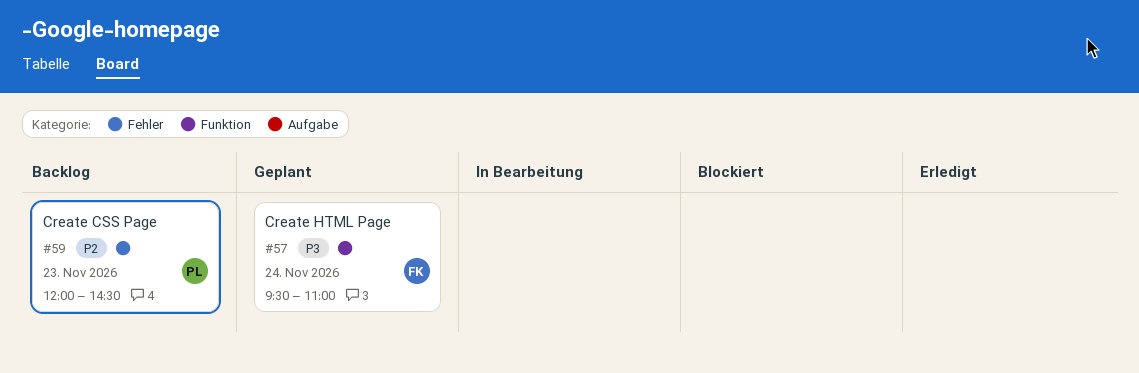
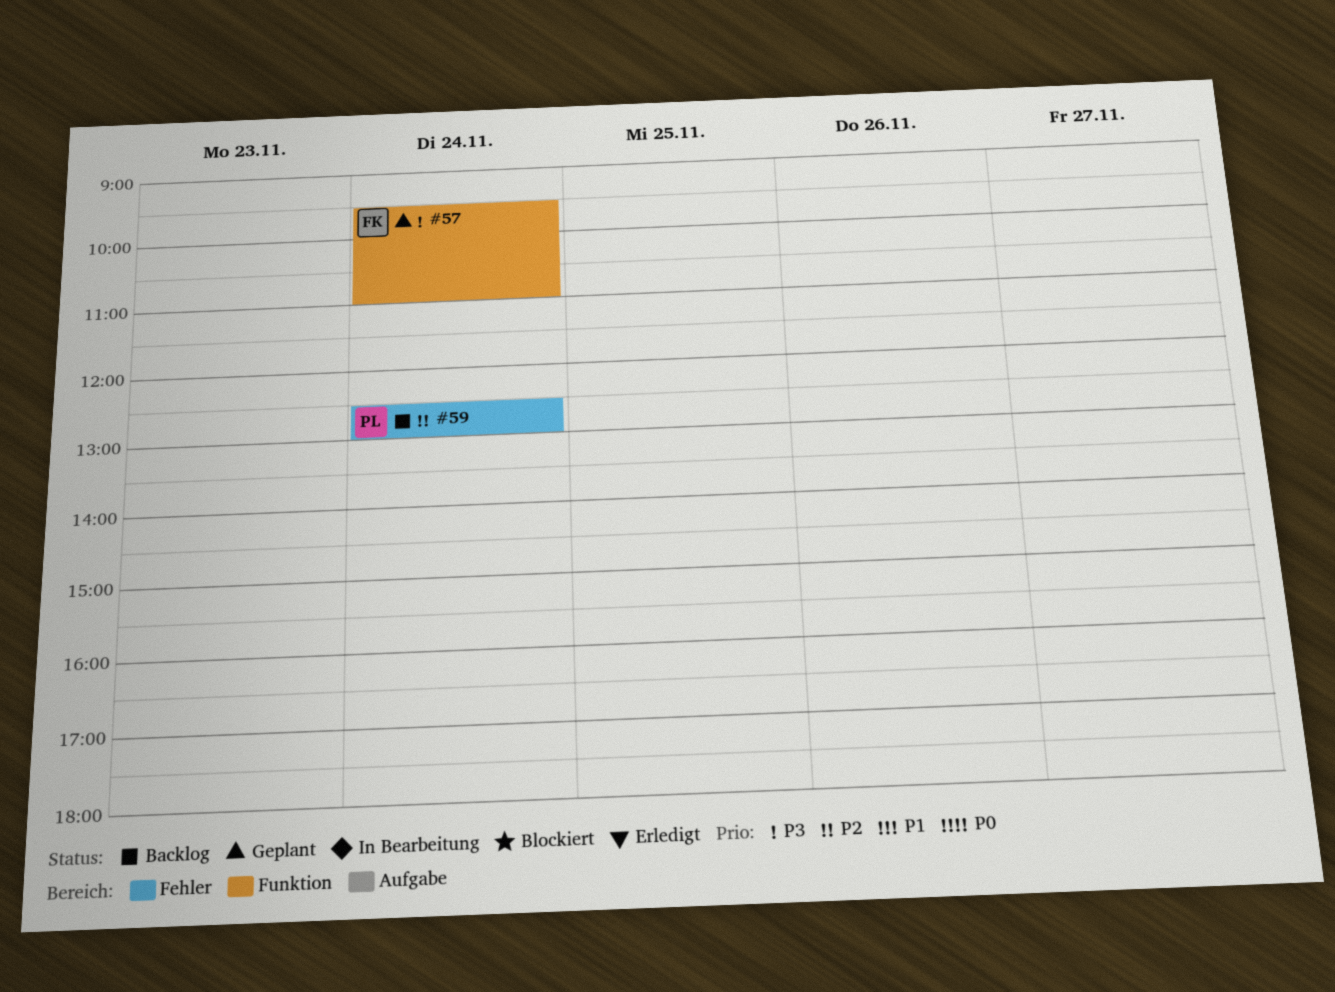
#59, day: Nov 23 -> Nov 24
#59, begins: 12:00 -> 12:30
#59, ends: 14:30 -> 13:00

